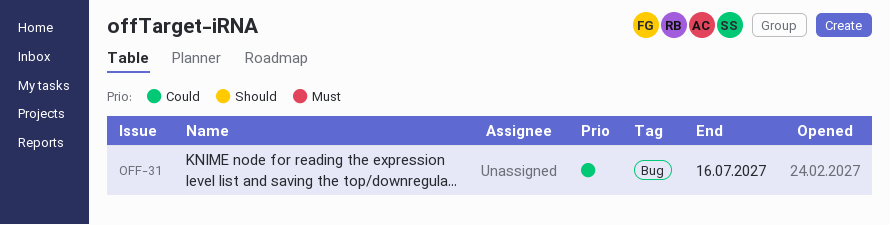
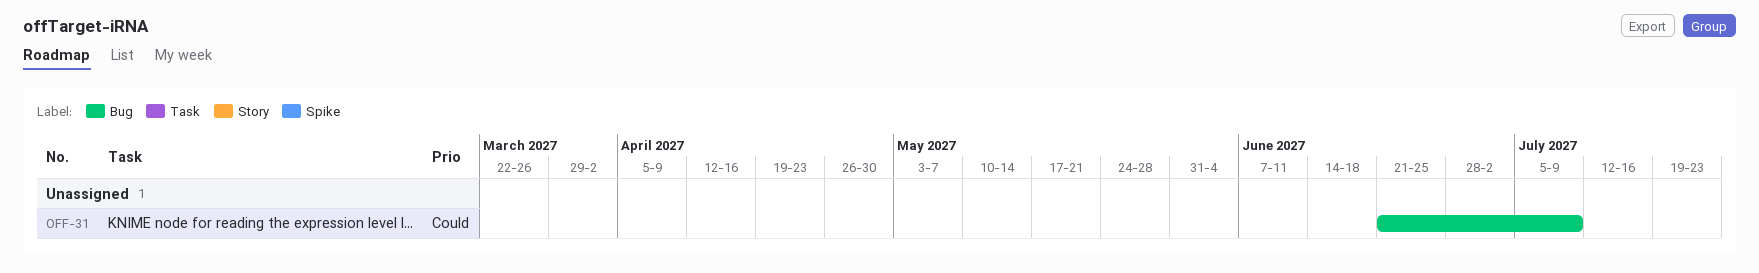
OFF-31, due: Jul 16 -> Jul 9

